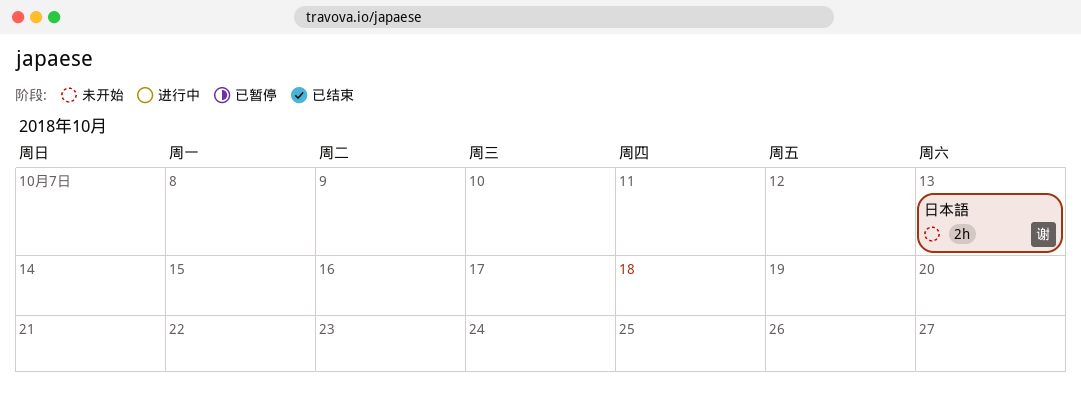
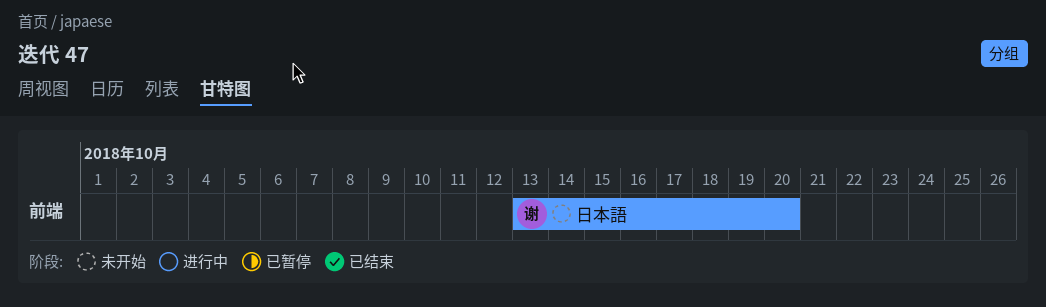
日本語, due: Oct 13 -> Oct 20

